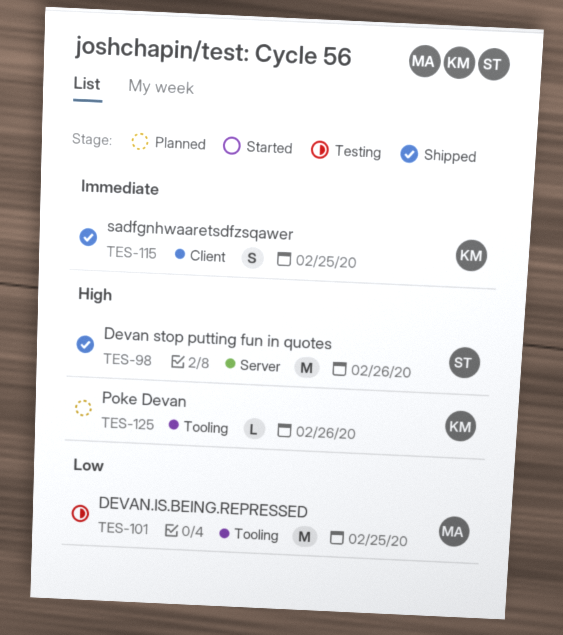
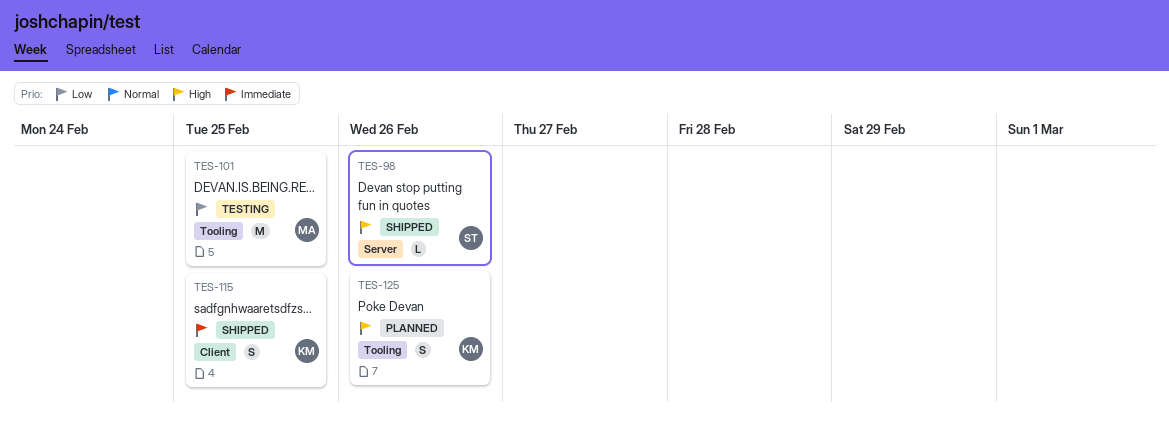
TES-98, estimate: M -> L
TES-125, estimate: L -> S

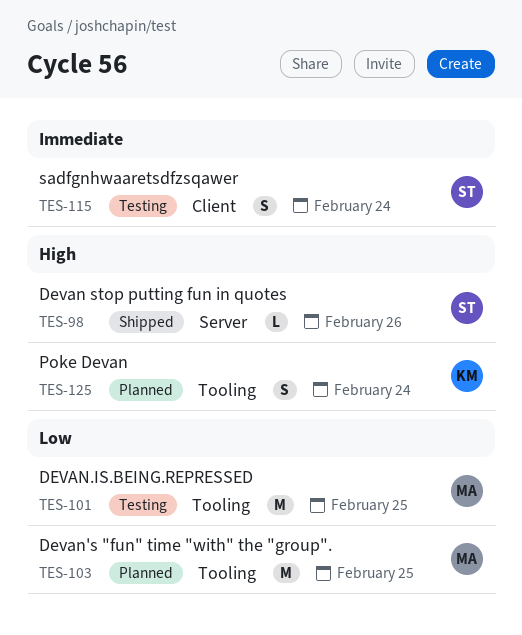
TES-103: none -> present
TES-115, status: Shipped -> Testing
TES-115, owner: KM -> ST
TES-115, due: Feb 25 -> Feb 24
TES-125, due: Feb 26 -> Feb 24

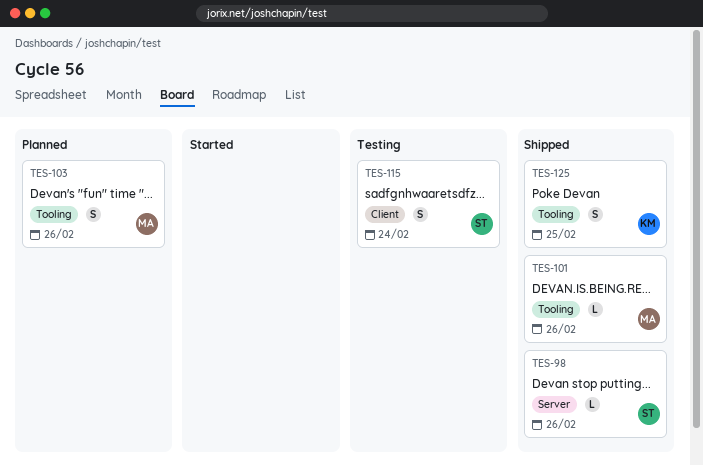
TES-101, status: Testing -> Shipped
TES-101, estimate: M -> L
TES-101, due: Feb 25 -> Feb 26
TES-103, estimate: M -> S
TES-103, due: Feb 25 -> Feb 26
TES-125, status: Planned -> Shipped
TES-125, due: Feb 24 -> Feb 25

